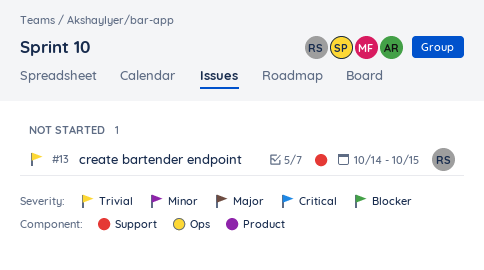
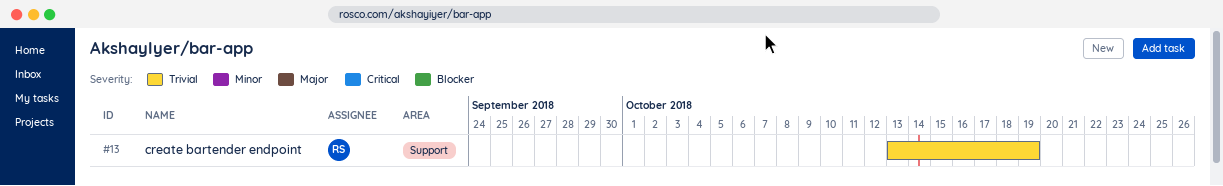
#13, start: Oct 14 -> Oct 13
#13, due: Oct 15 -> Oct 19

